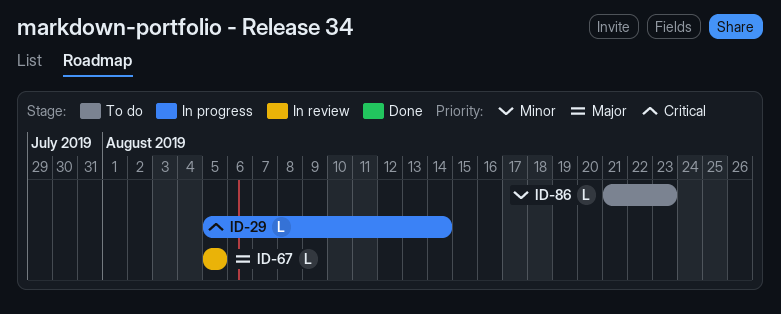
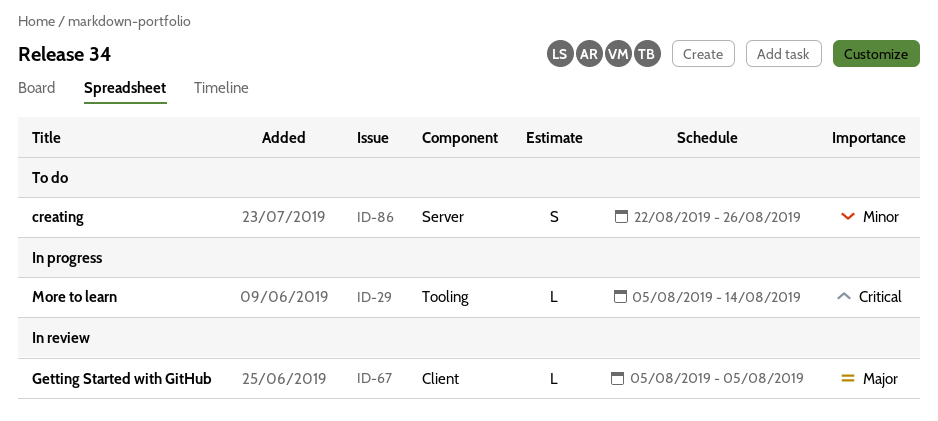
ID-86, estimate: L -> S
ID-86, start: Aug 21 -> Aug 22
ID-86, due: Aug 23 -> Aug 26

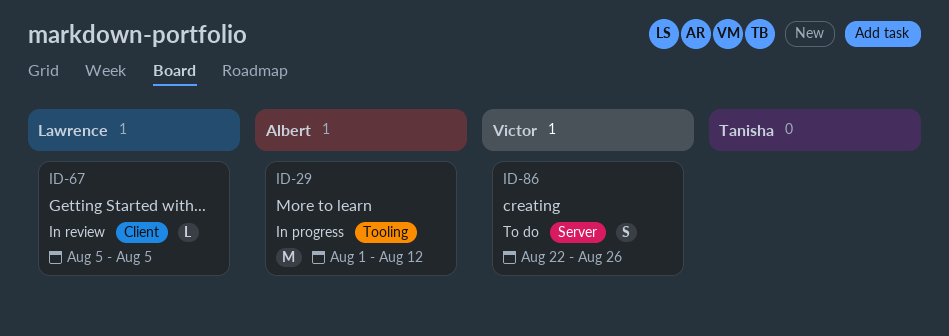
ID-29, estimate: L -> M
ID-29, start: Aug 5 -> Aug 1
ID-29, due: Aug 14 -> Aug 12

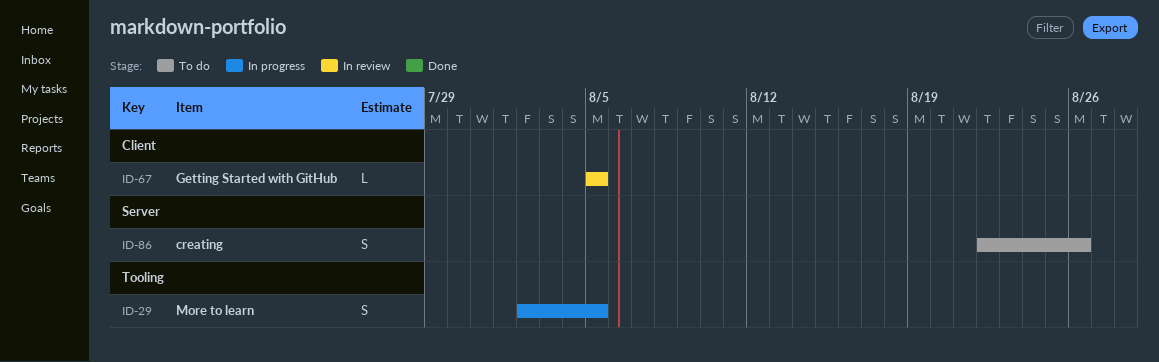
ID-29, estimate: M -> S
ID-29, start: Aug 1 -> Aug 2
ID-29, due: Aug 12 -> Aug 5

